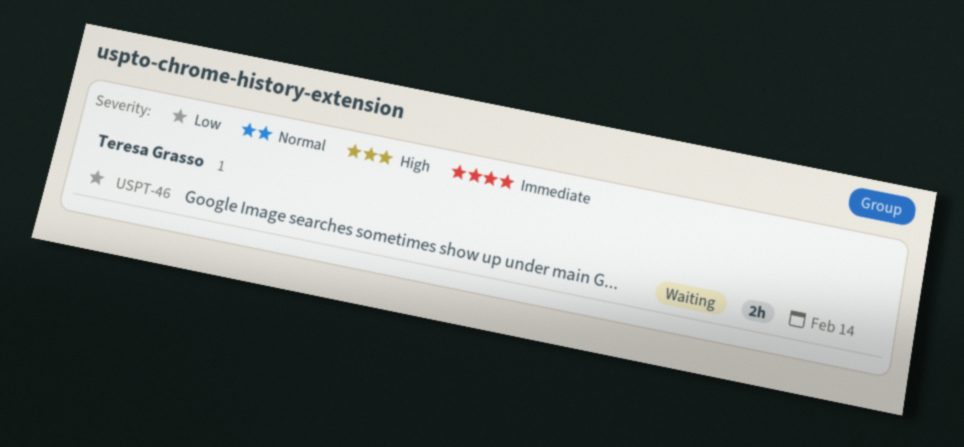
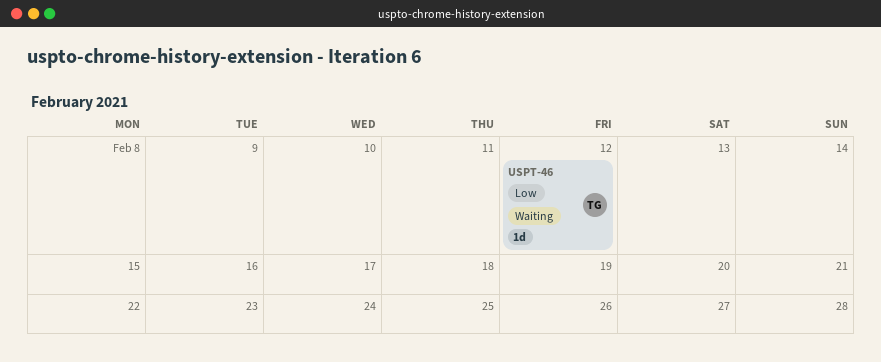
USPT-46, estimate: 2h -> 1d
USPT-46, due: Feb 14 -> Feb 12

